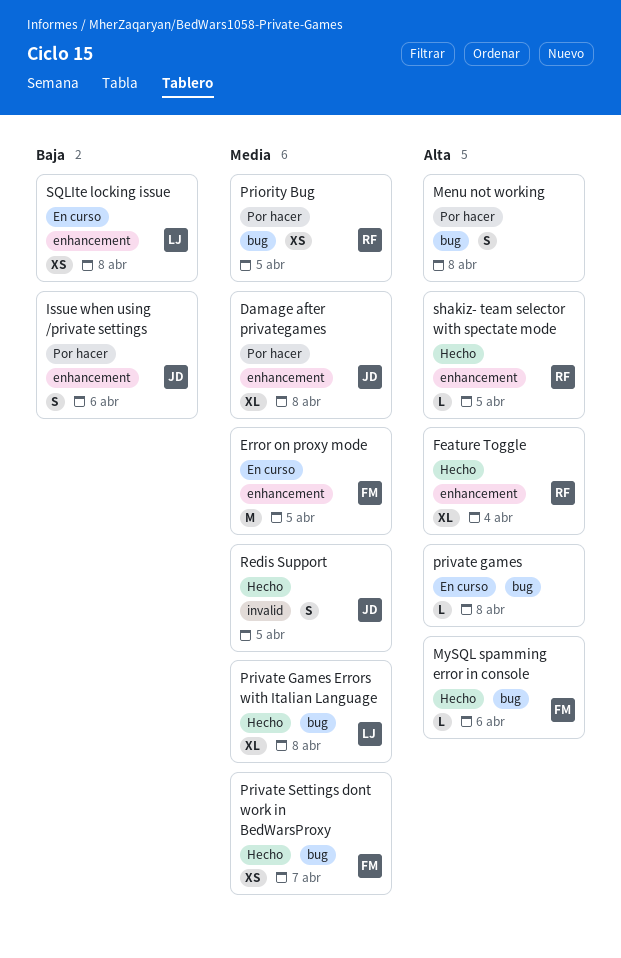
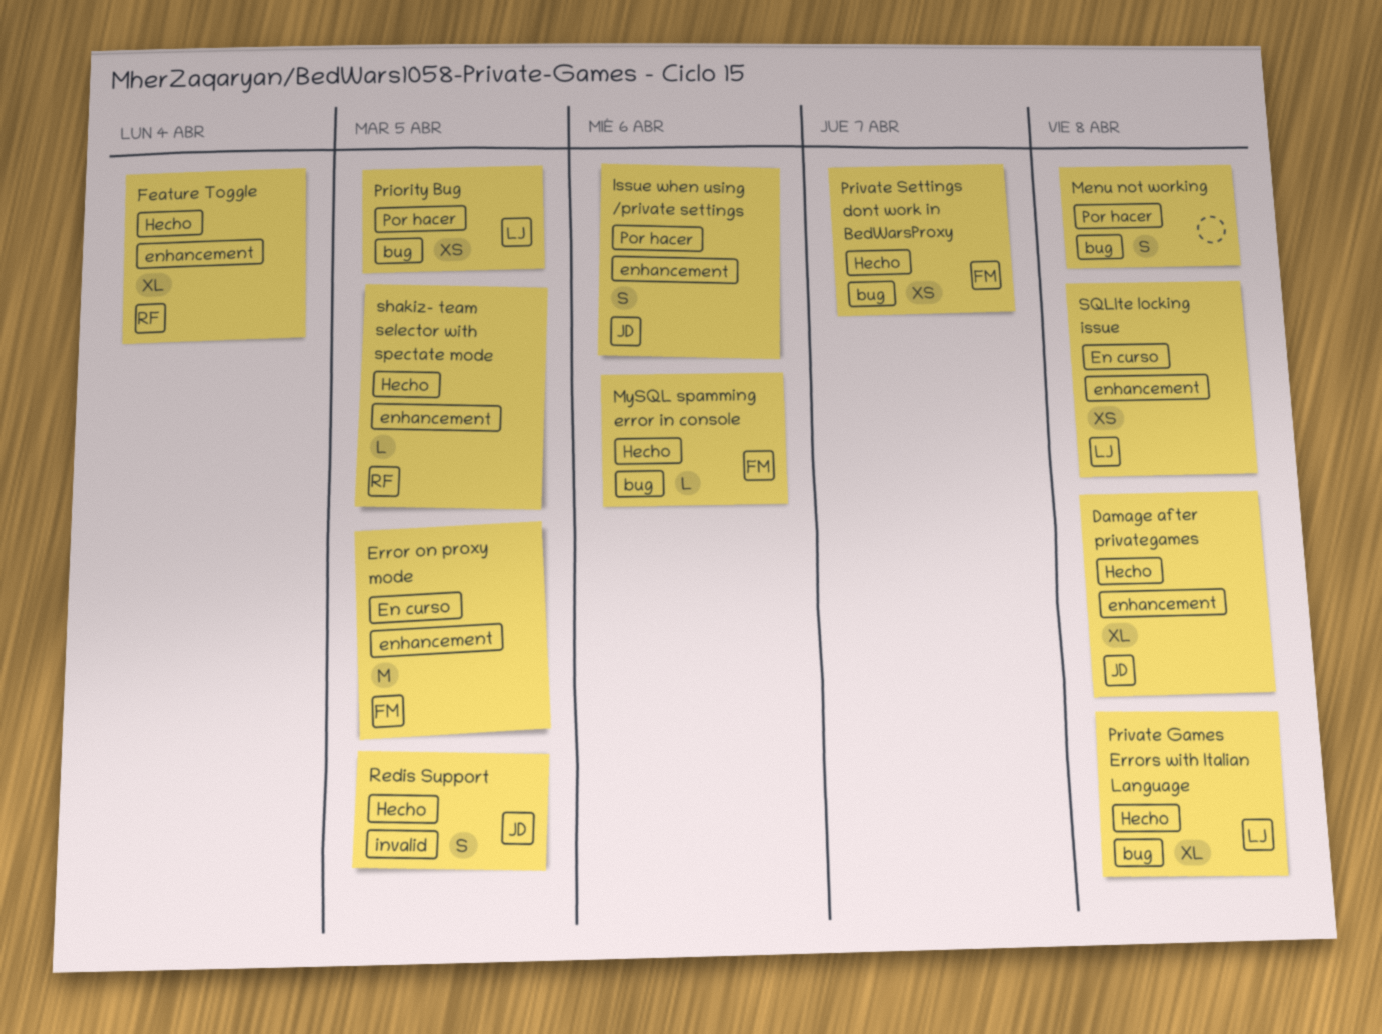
Damage after privategames, status: Por hacer -> Hecho
Priority Bug, owner: RF -> LJ
private games: present -> none

